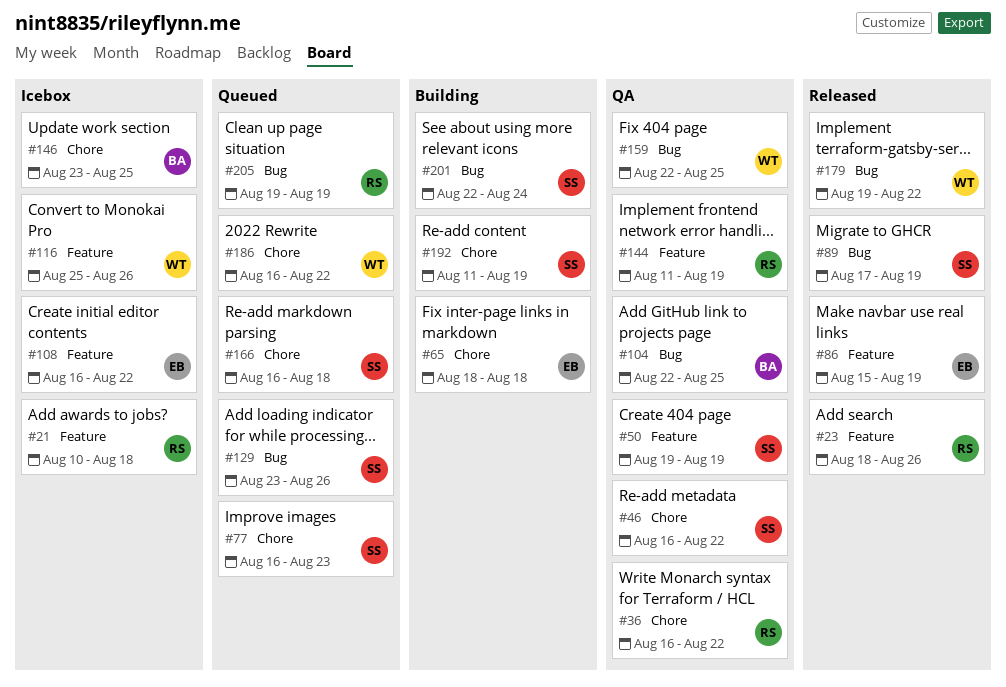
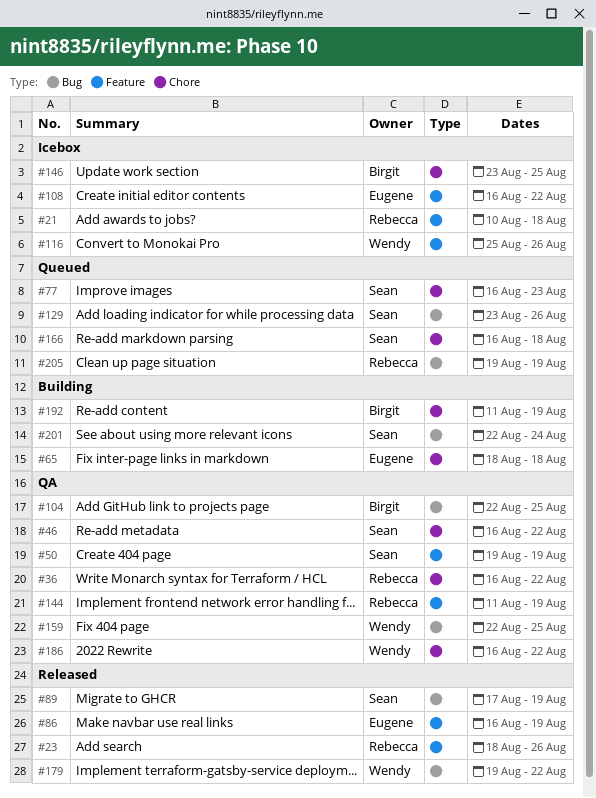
#86, start: Aug 15 -> Aug 16
#186, status: Queued -> QA
#192, owner: Sean -> Birgit

